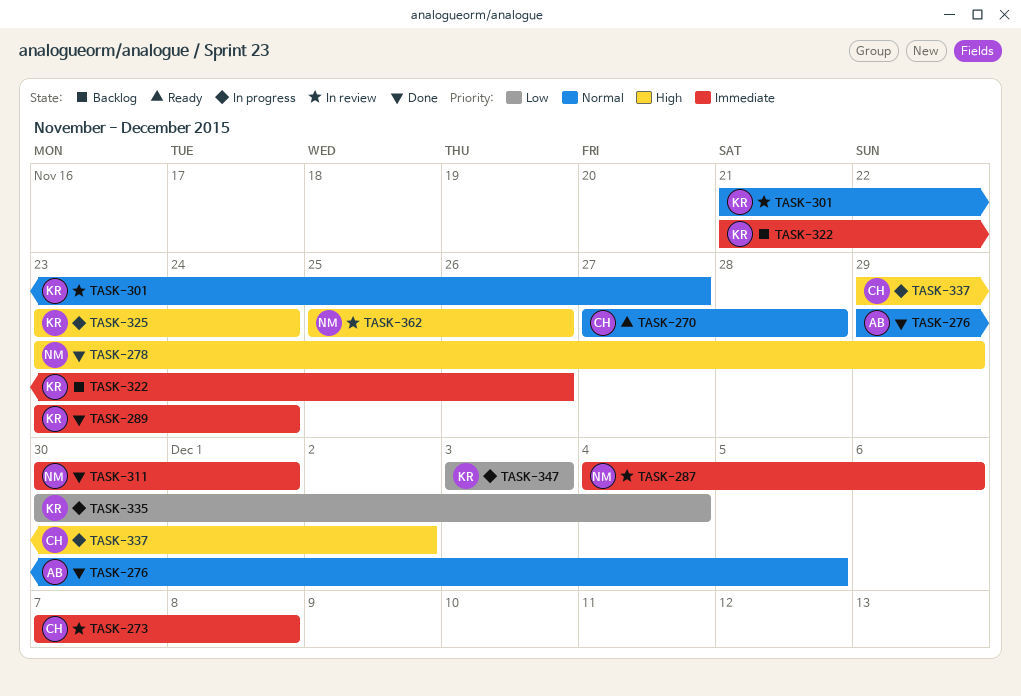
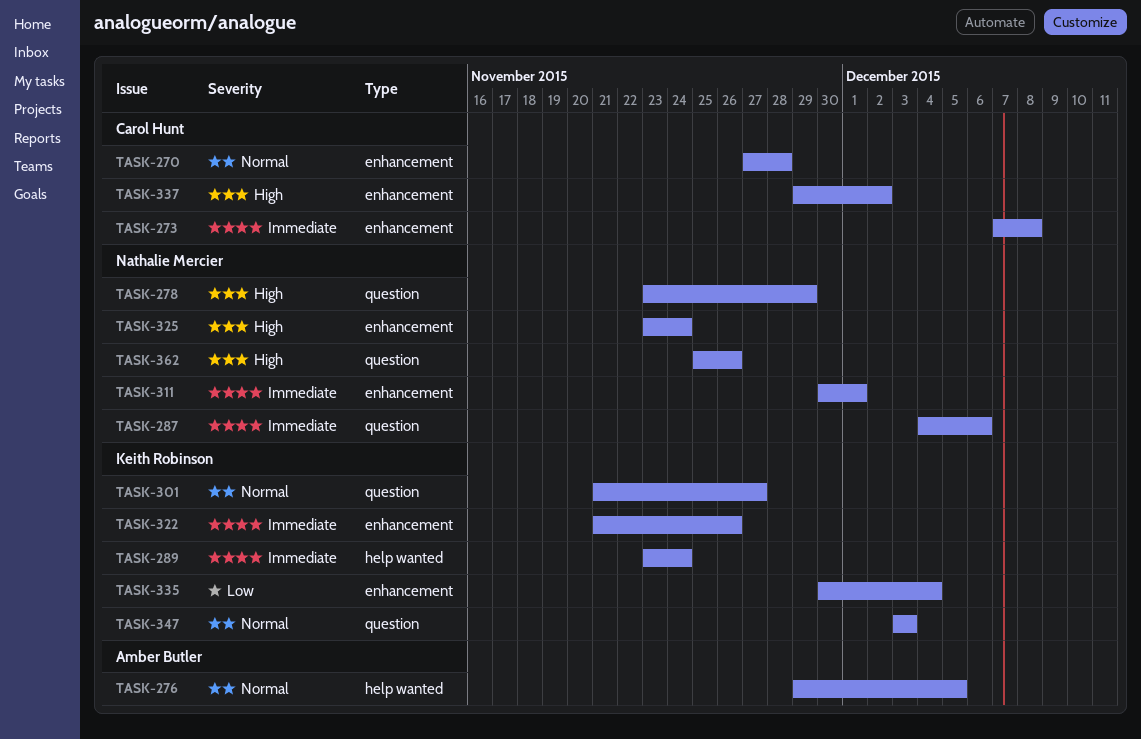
TASK-325, owner: Keith Robinson -> Nathalie Mercier
TASK-347, priority: Low -> Normal

